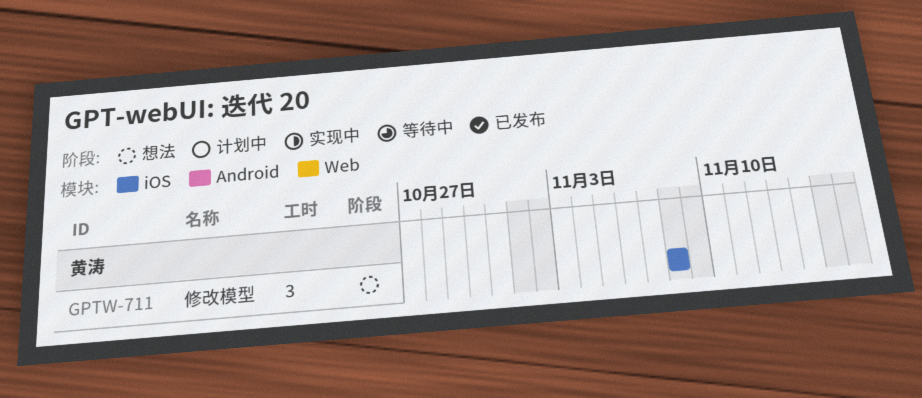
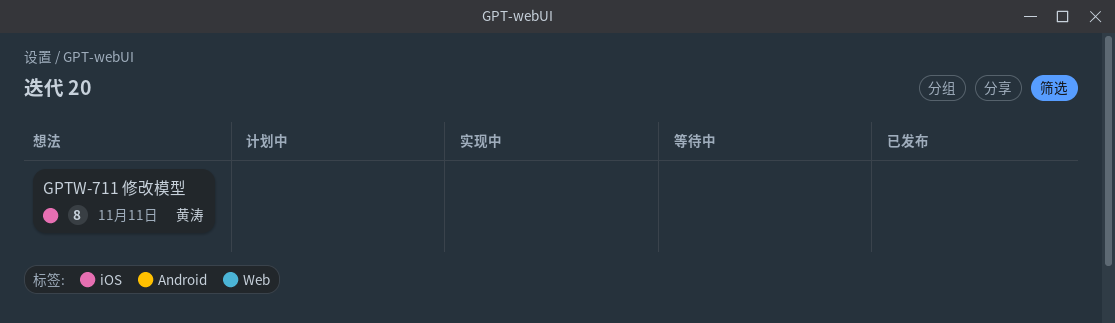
GPTW-711, estimate: 3 -> 8
GPTW-711, due: Nov 8 -> Nov 11

